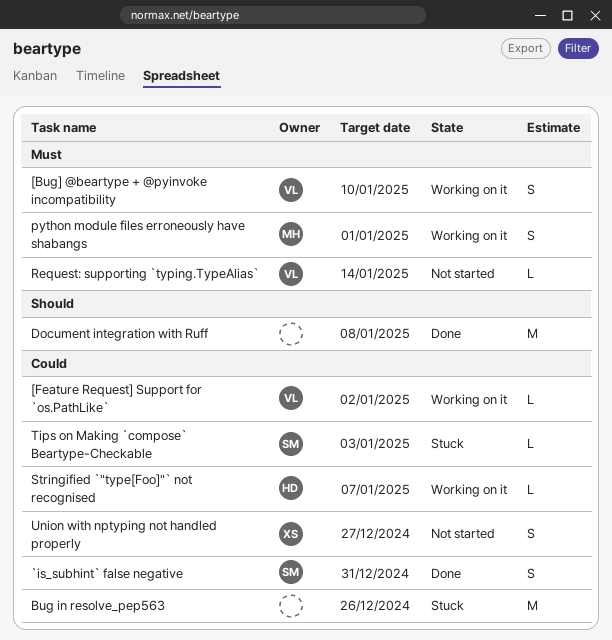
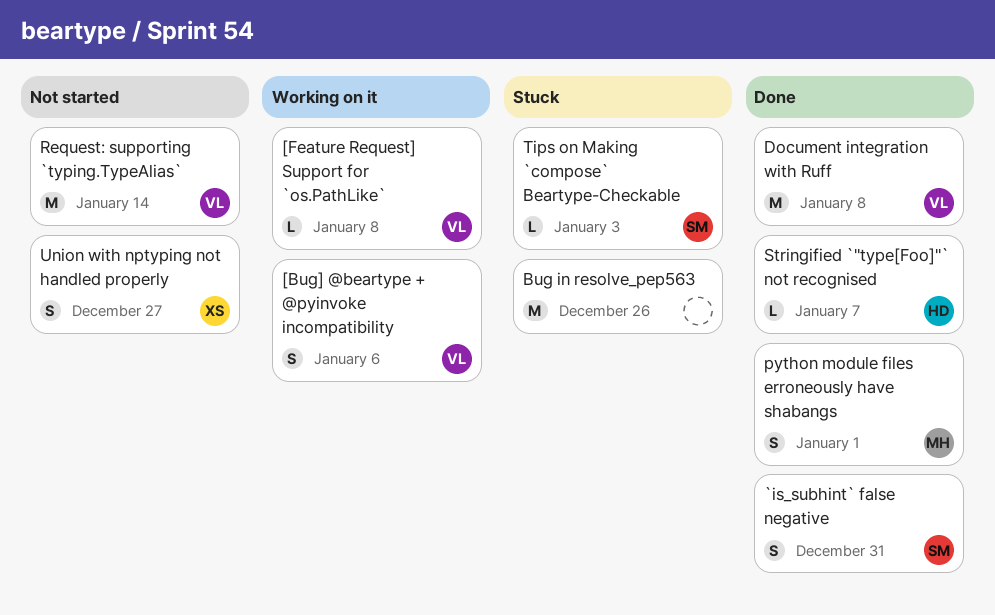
[Bug] @beartype + @pyinvoke incompatibility, due: Jan 10 -> Jan 6
[Feature Request] Support for `os.PathLike`, due: Jan 2 -> Jan 8
Document integration with Ruff, owner: none -> VL
python module files erroneously have shabangs, status: Working on it -> Done
Request: supporting `typing.TypeAlias`, estimate: L -> M
Stringified `"type[Foo]"` not recognised, status: Working on it -> Done

